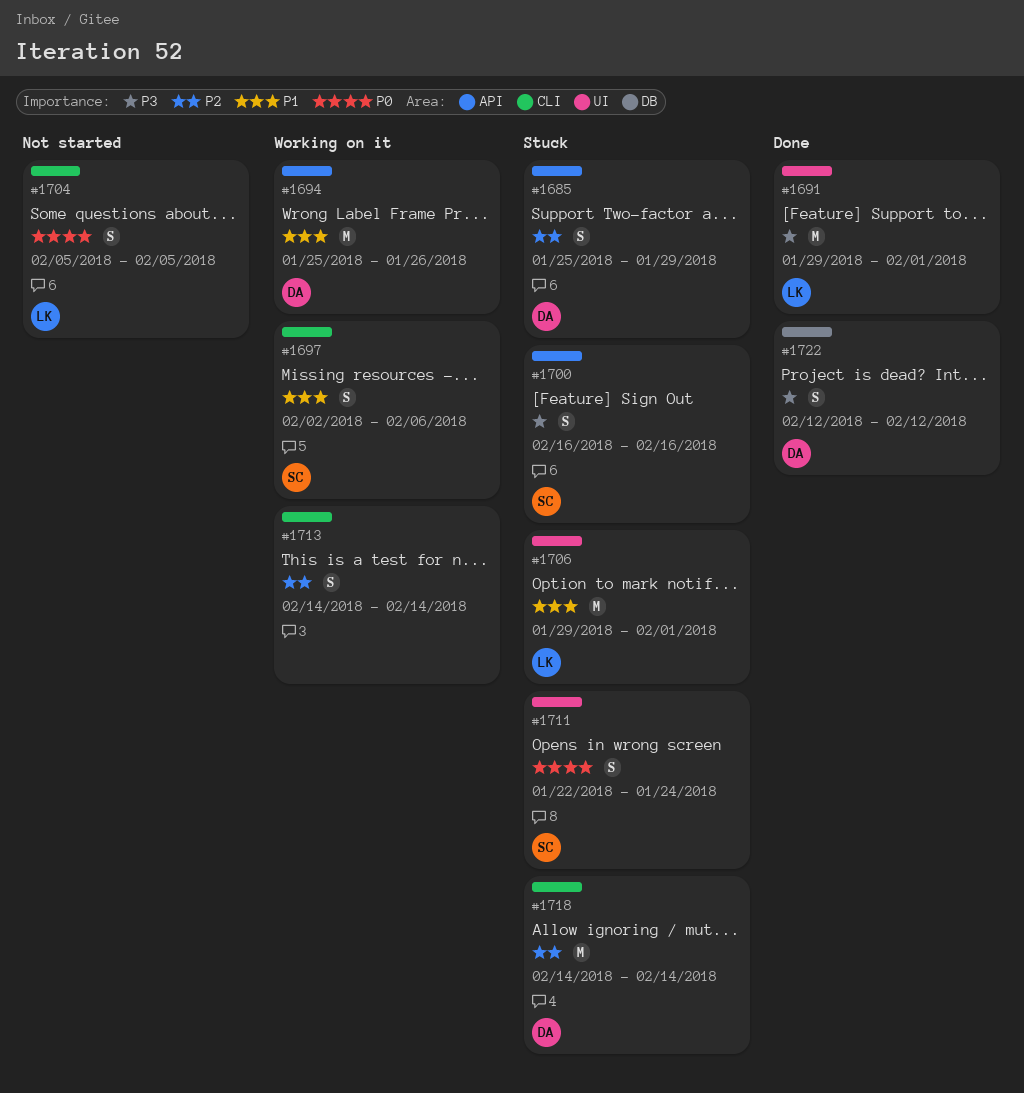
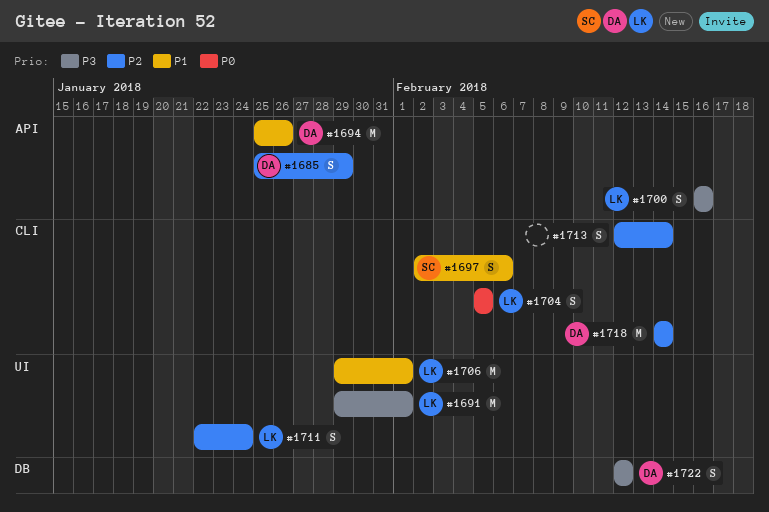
#1700, owner: SC -> LK
#1711, owner: SC -> LK
#1711, priority: P0 -> P2
#1713, start: Feb 14 -> Feb 12

